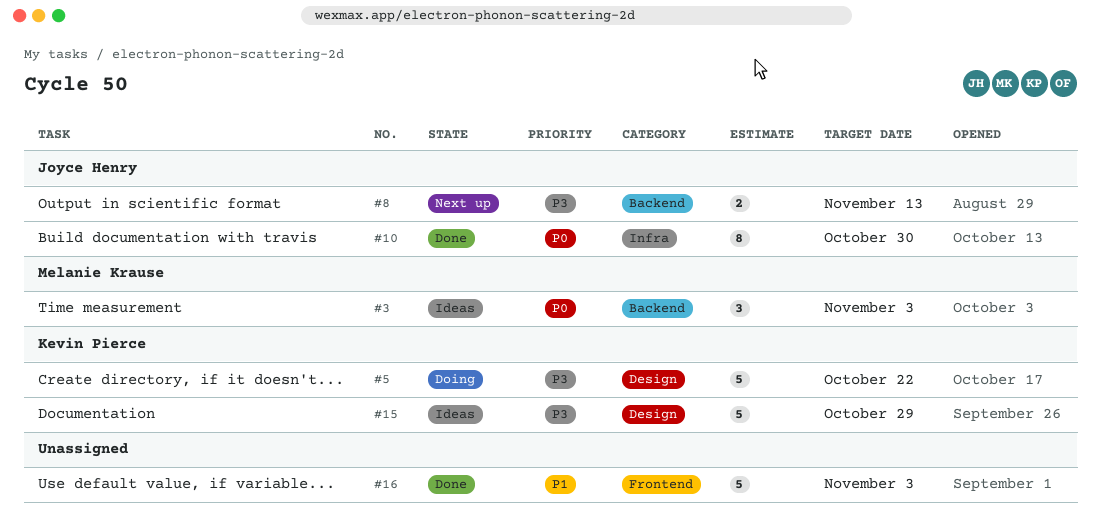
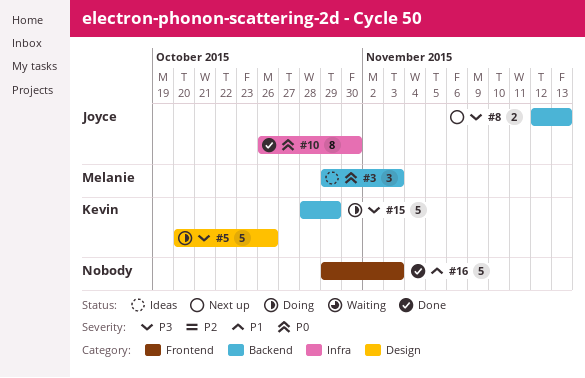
#5, due: Oct 22 -> Oct 26
#15, status: Ideas -> Doing
#15, label: Design -> Backend

